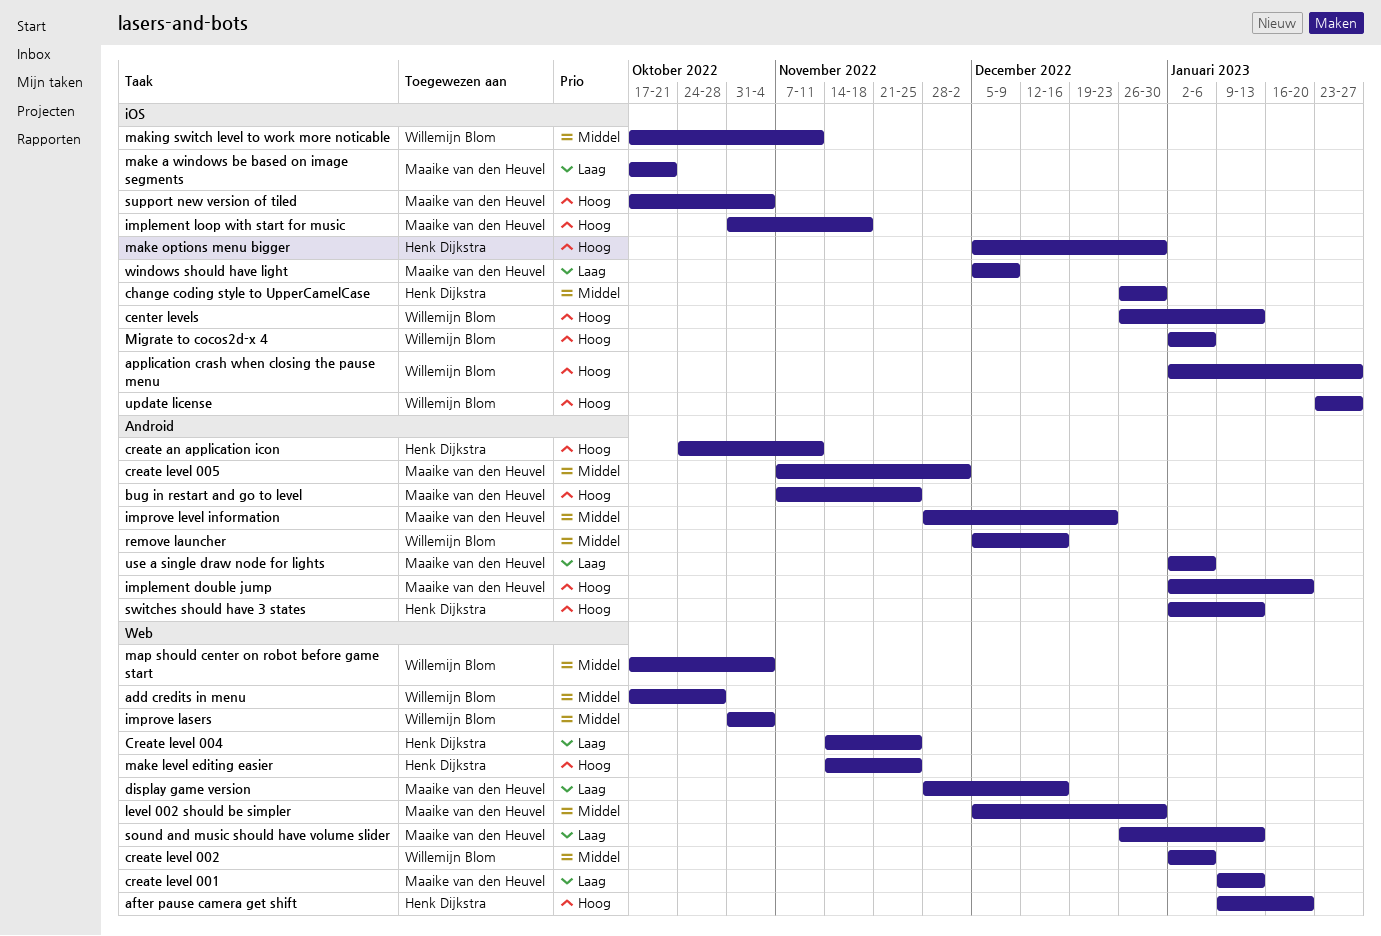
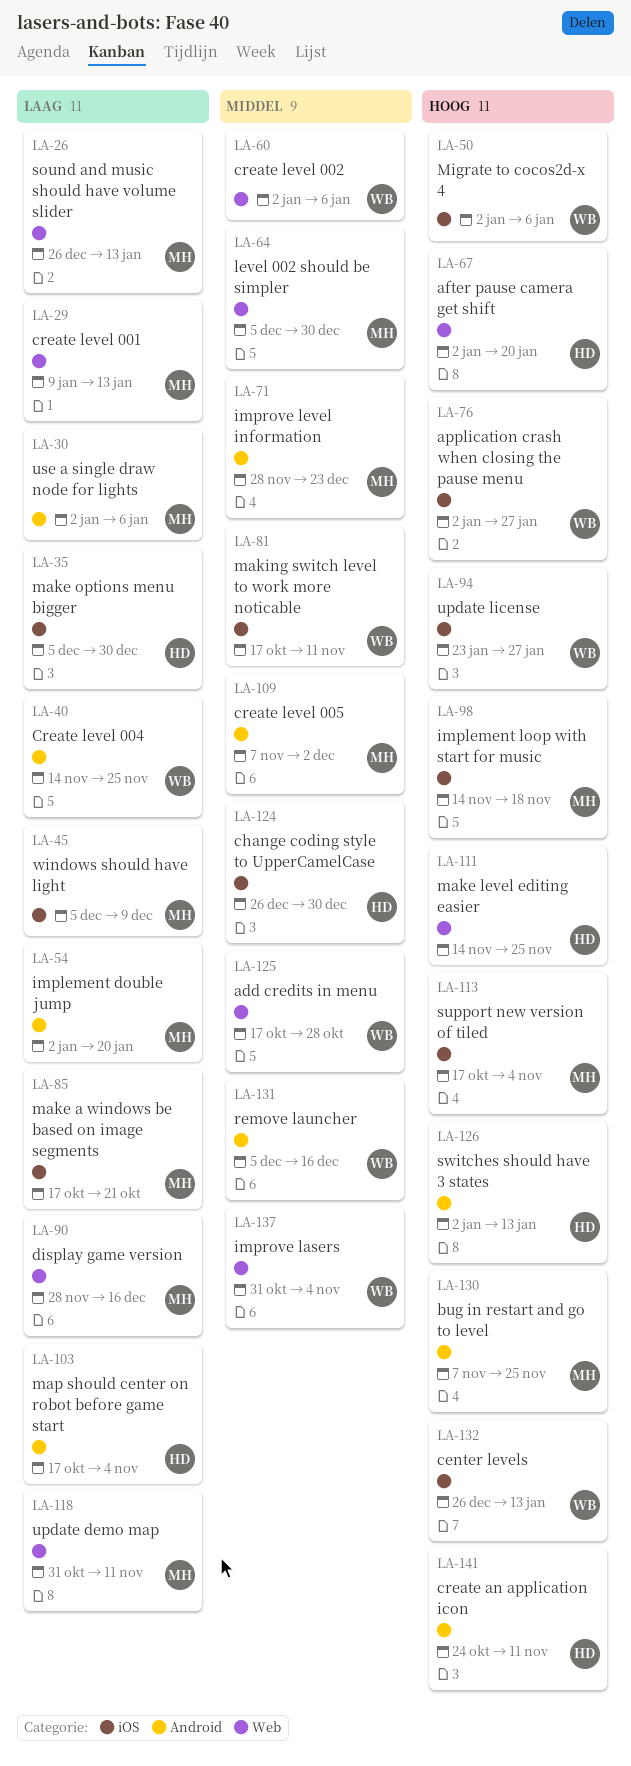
after pause camera get shift, start: Jan 9 -> Jan 2
Create level 004, owner: Henk Dijkstra -> Willemijn Blom
Create level 004, label: Web -> Android
implement double jump, priority: Hoog -> Laag
implement loop with start for music, start: Oct 31 -> Nov 14
make options menu bigger, priority: Hoog -> Laag
map should center on robot before game start, owner: Willemijn Blom -> Henk Dijkstra
map should center on robot before game start, priority: Middel -> Laag
map should center on robot before game start, label: Web -> Android
update demo map: none -> present

